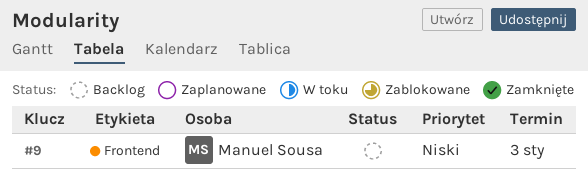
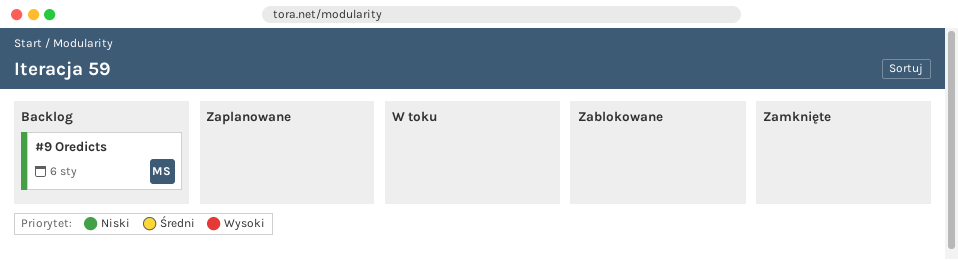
#9, due: Jan 3 -> Jan 6

